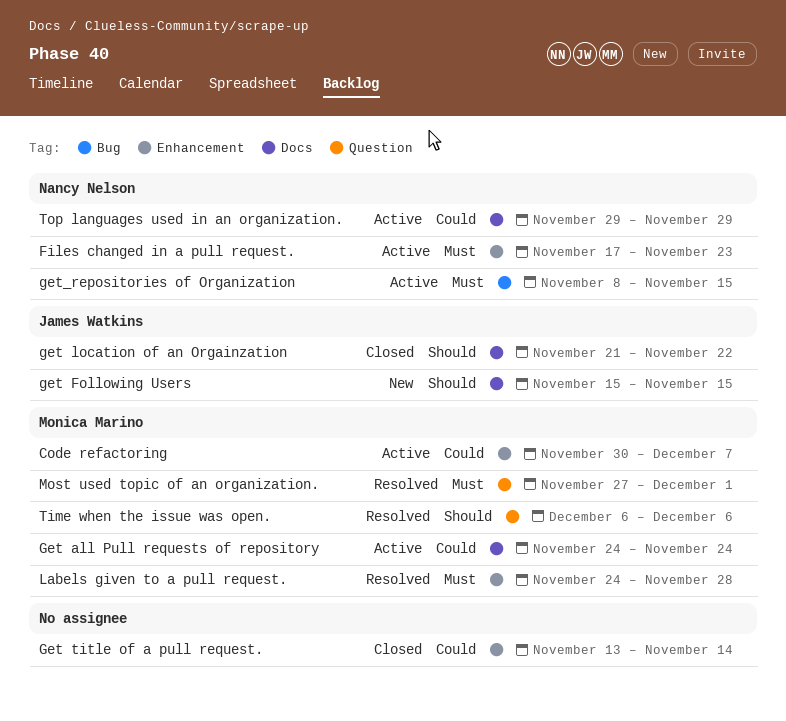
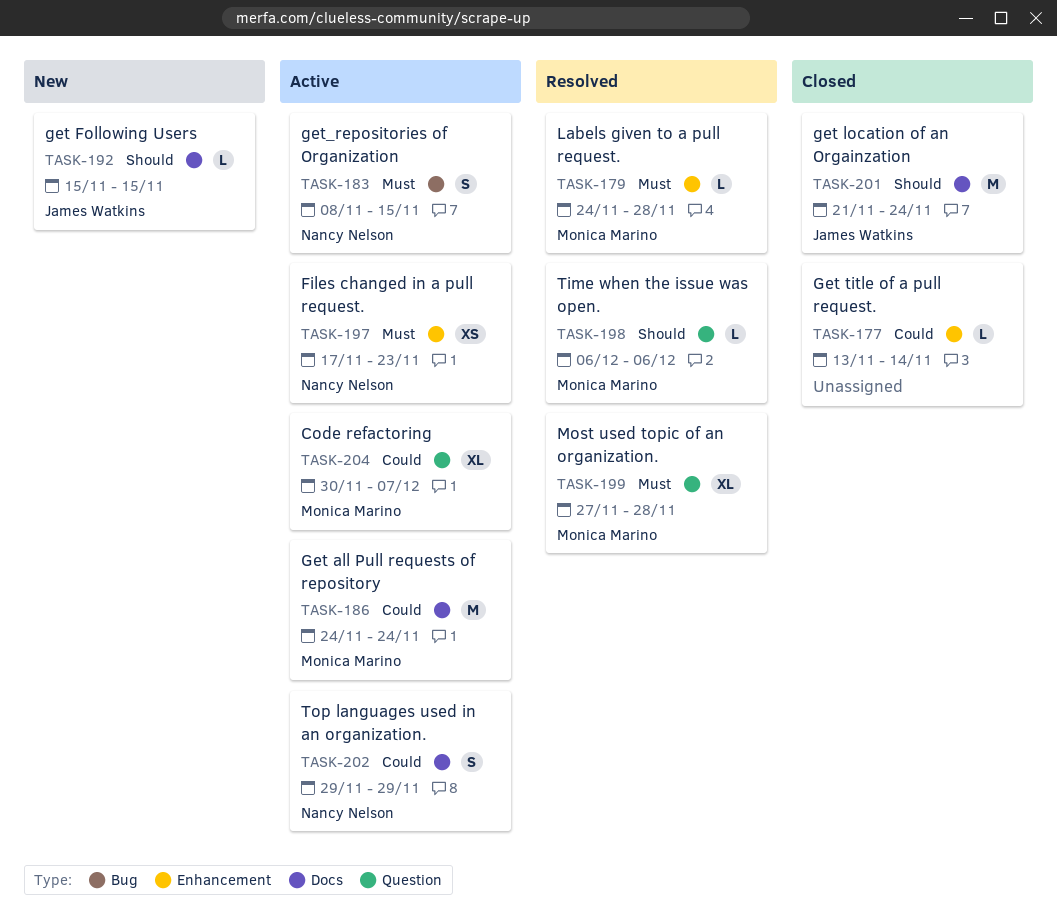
Code refactoring, label: Enhancement -> Question
get location of an Orgainzation, due: Nov 22 -> Nov 24
Most used topic of an organization., due: Dec 1 -> Nov 28

